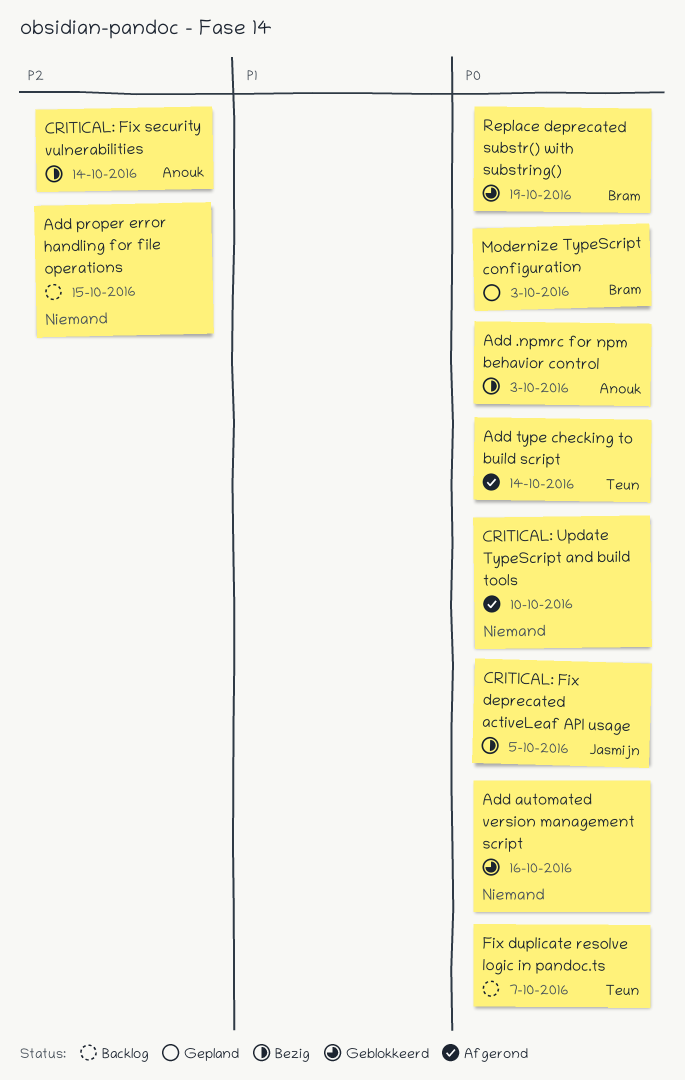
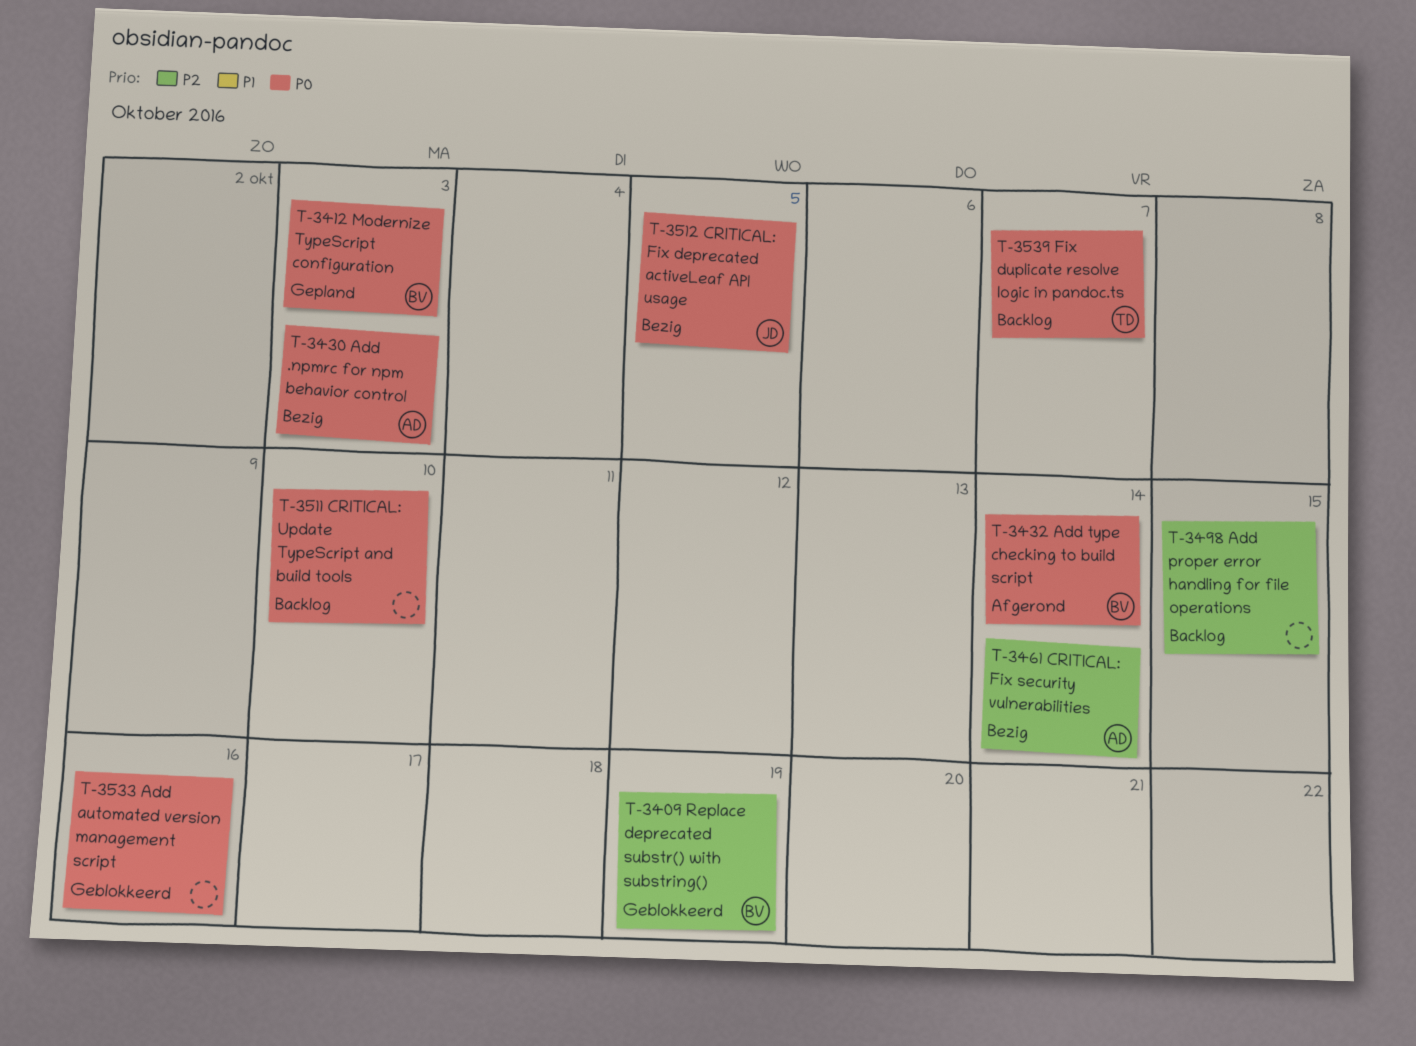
Add type checking to build script, owner: Teun -> Bram
CRITICAL: Update TypeScript and build tools, status: Afgerond -> Backlog
Replace deprecated substr() with substring(), priority: P0 -> P2

